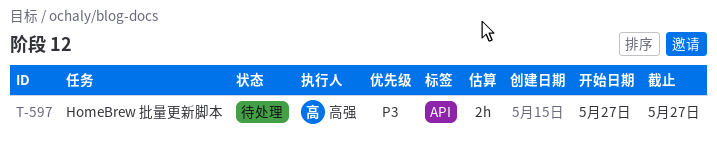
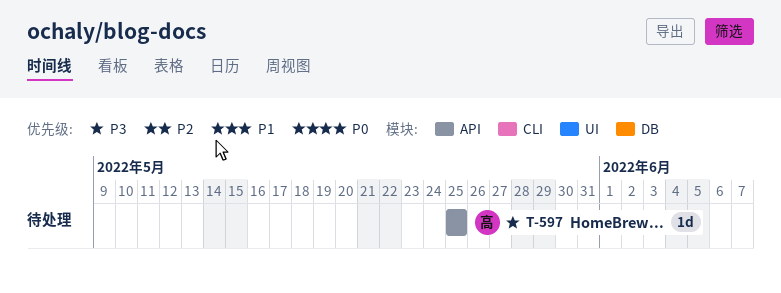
T-597, estimate: 2h -> 1d
T-597, start: May 27 -> May 25
T-597, due: May 27 -> May 25

